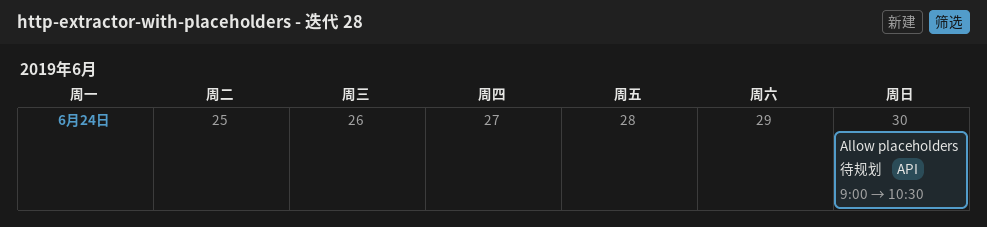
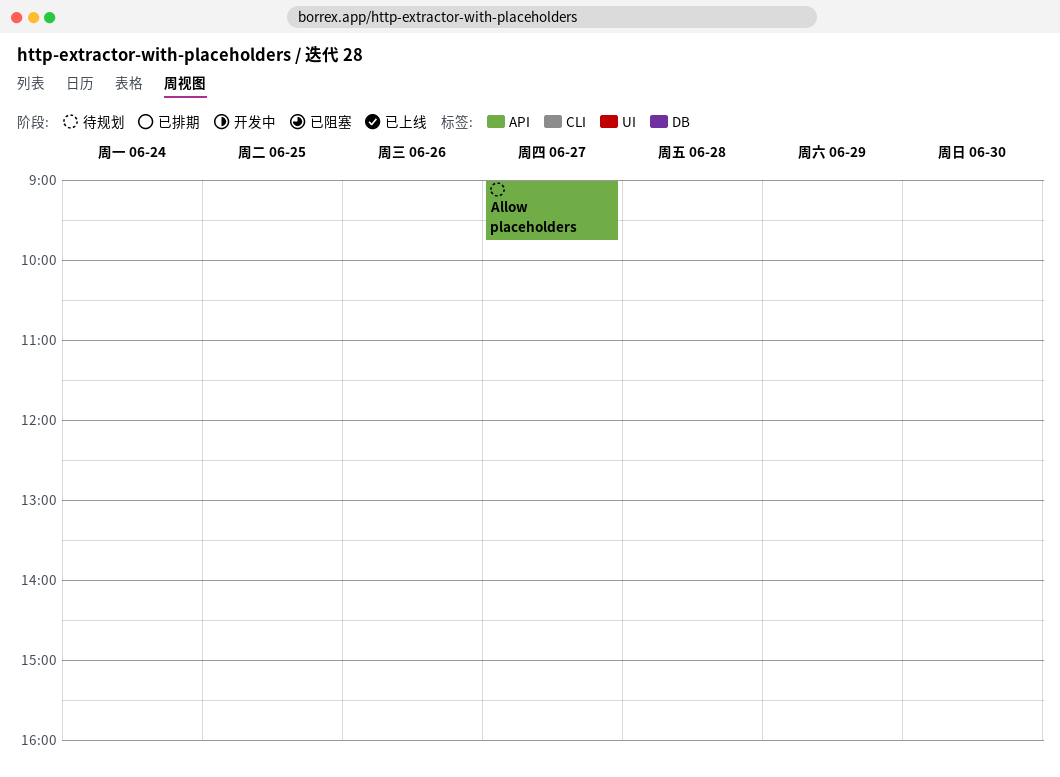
Allow placeholders, day: Jun 30 -> Jun 27
Allow placeholders, ends: 10:30 -> 09:45

